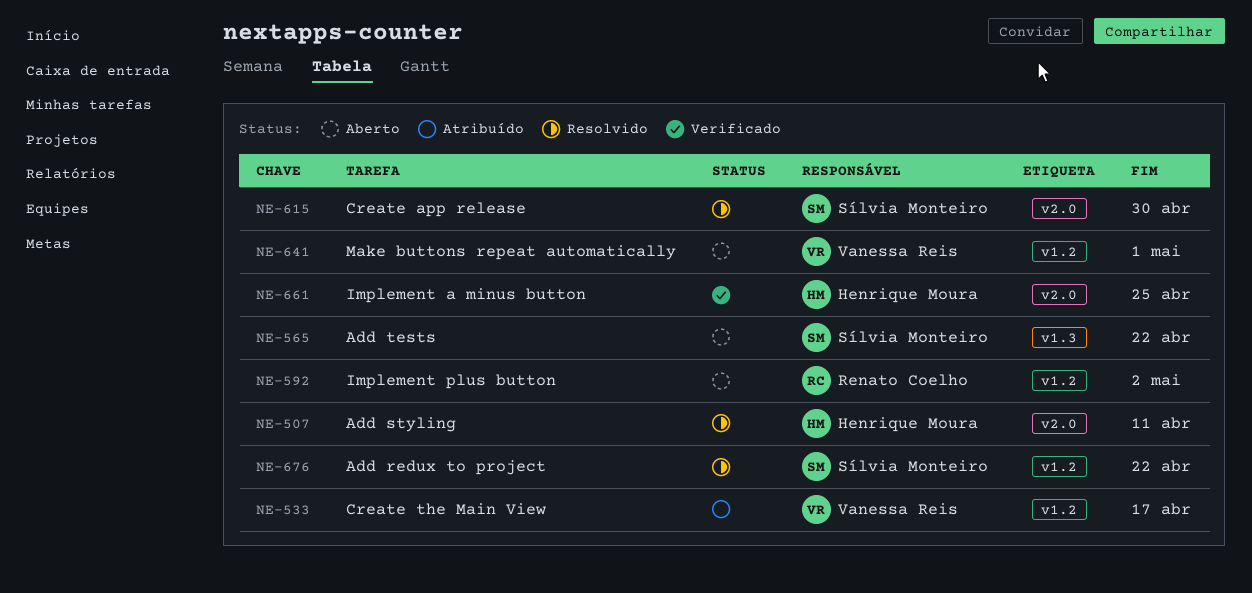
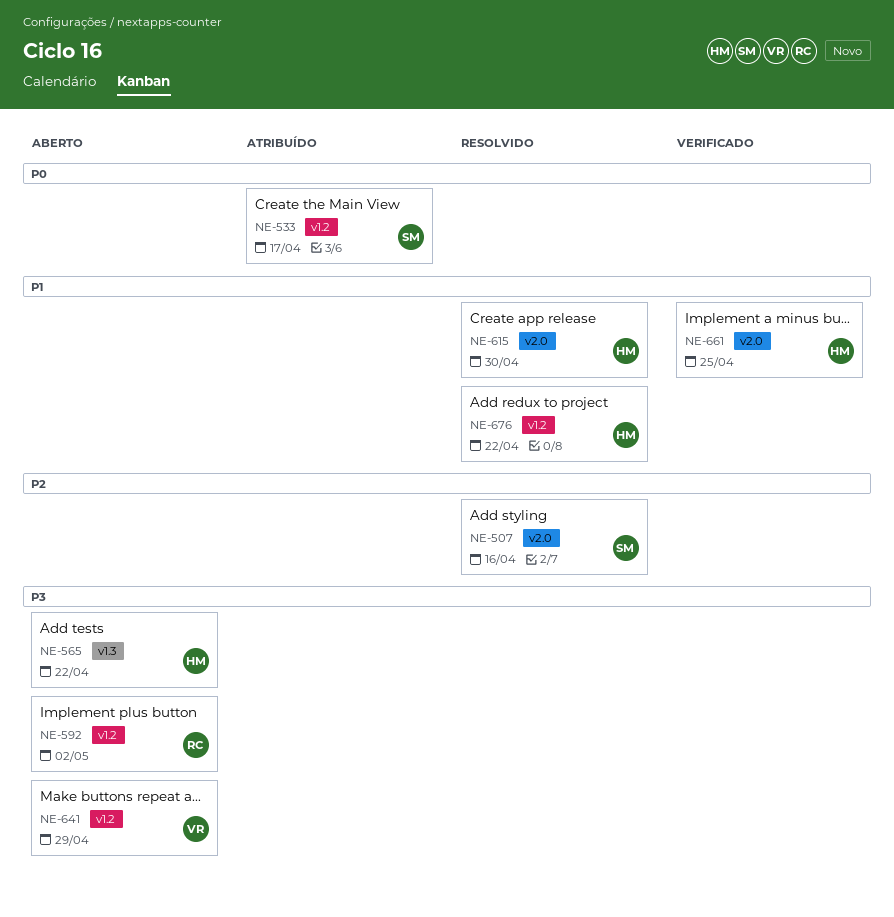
NE-507, owner: Henrique Moura -> Sílvia Monteiro
NE-507, due: Apr 11 -> Apr 16
NE-533, owner: Vanessa Reis -> Sílvia Monteiro
NE-565, owner: Sílvia Monteiro -> Henrique Moura
NE-615, owner: Sílvia Monteiro -> Henrique Moura
NE-641, due: May 1 -> Apr 29
NE-676, owner: Sílvia Monteiro -> Henrique Moura

